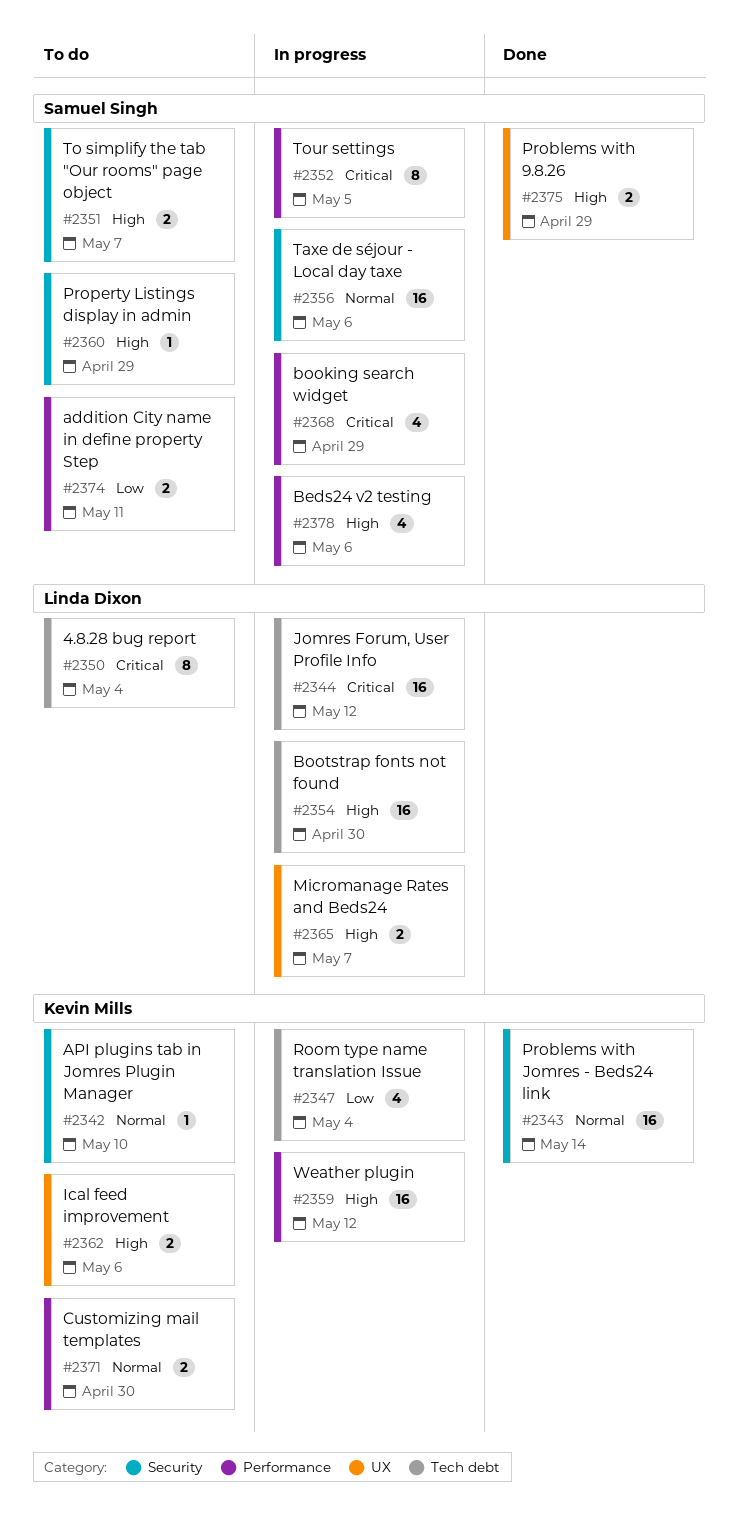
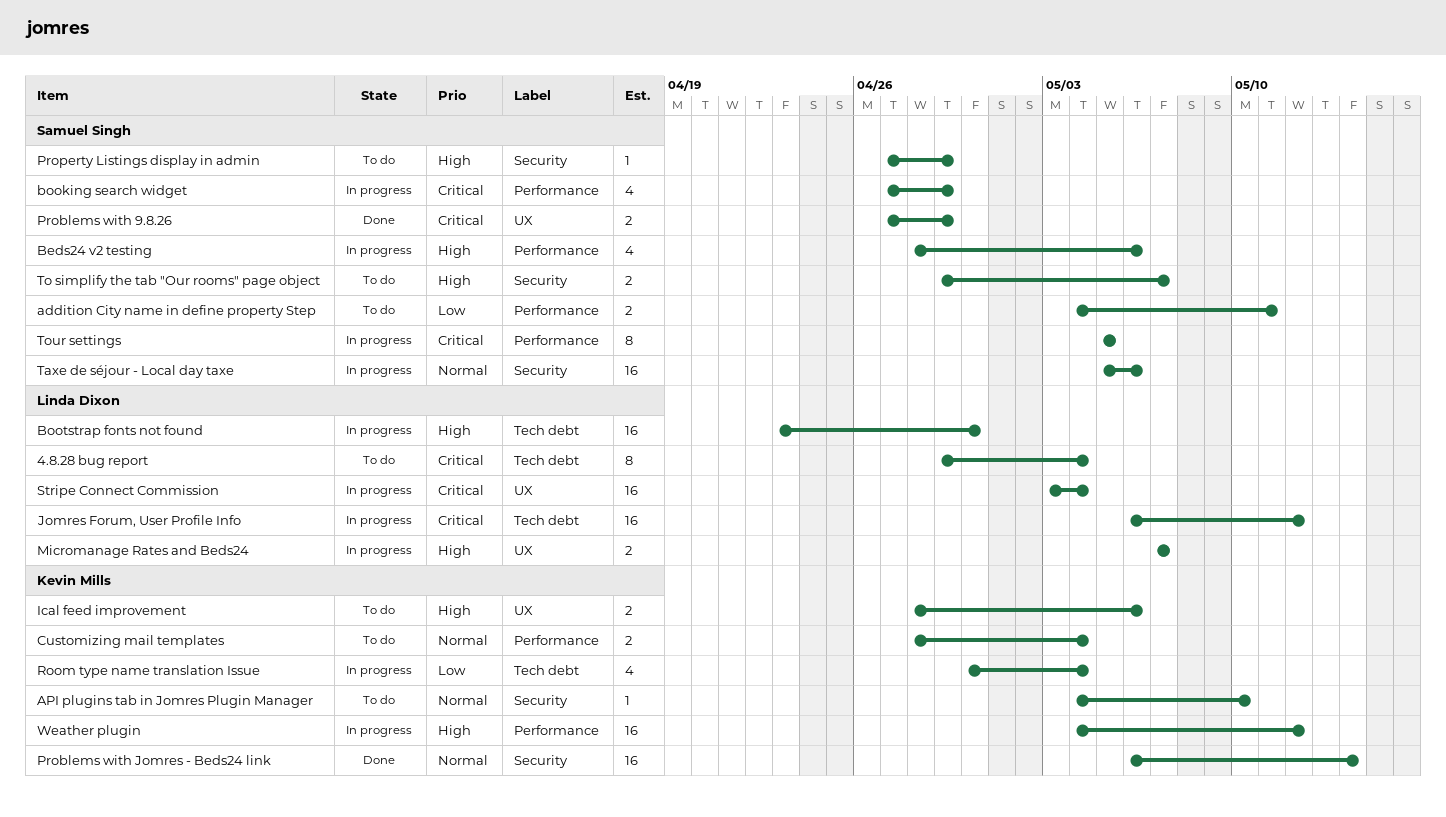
Customizing mail templates, due: Apr 30 -> May 4
Problems with 9.8.26, priority: High -> Critical
Stripe Connect Commission: none -> present

